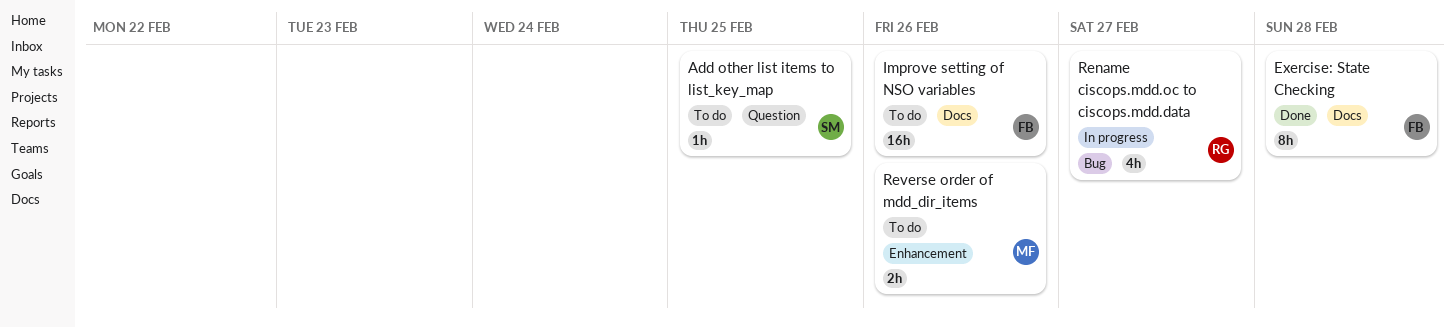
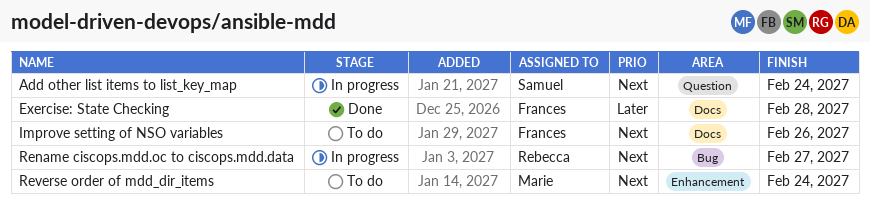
Add other list items to list_key_map, status: To do -> In progress
Add other list items to list_key_map, due: Feb 25 -> Feb 24
Reverse order of mdd_dir_items, due: Feb 26 -> Feb 24

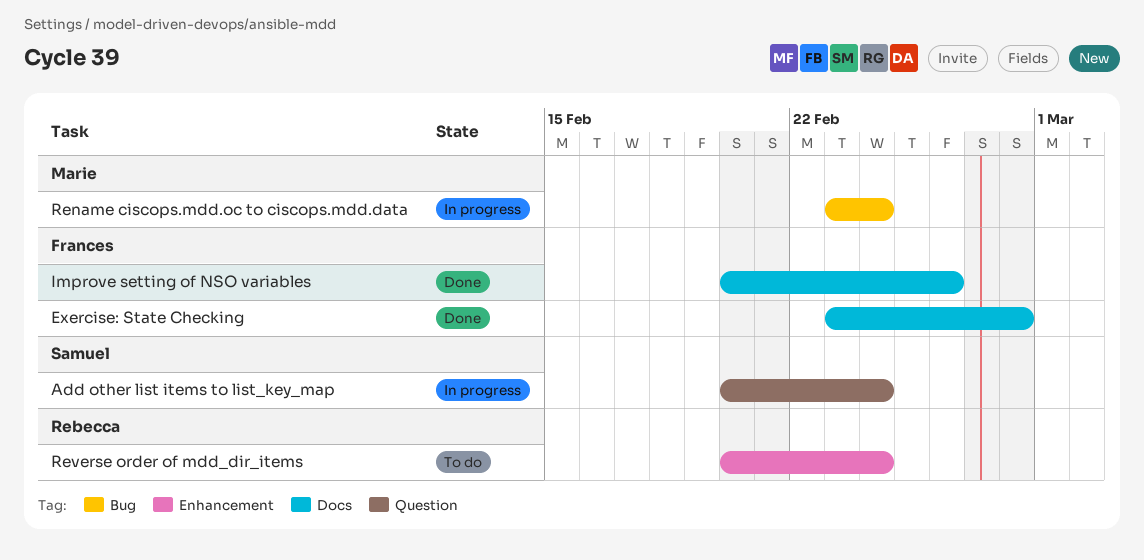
Improve setting of NSO variables, status: To do -> Done
Rename ciscops.mdd.oc to ciscops.mdd.data, owner: Rebecca -> Marie
Rename ciscops.mdd.oc to ciscops.mdd.data, due: Feb 27 -> Feb 24
Reverse order of mdd_dir_items, owner: Marie -> Rebecca

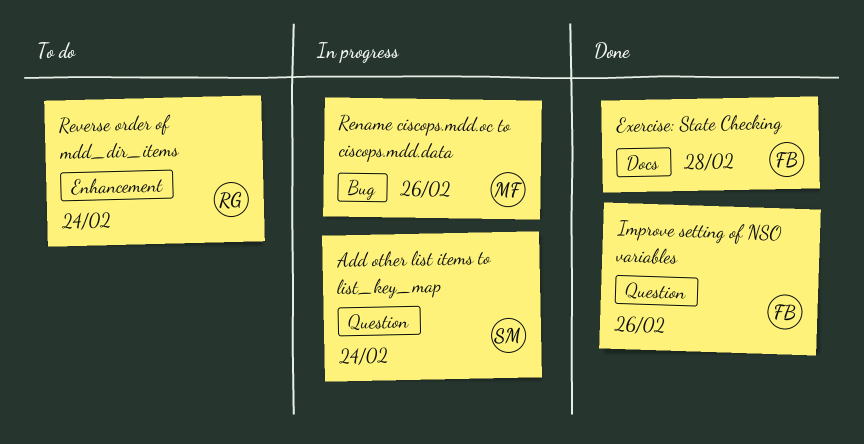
Improve setting of NSO variables, label: Docs -> Question
Rename ciscops.mdd.oc to ciscops.mdd.data, due: Feb 24 -> Feb 26

